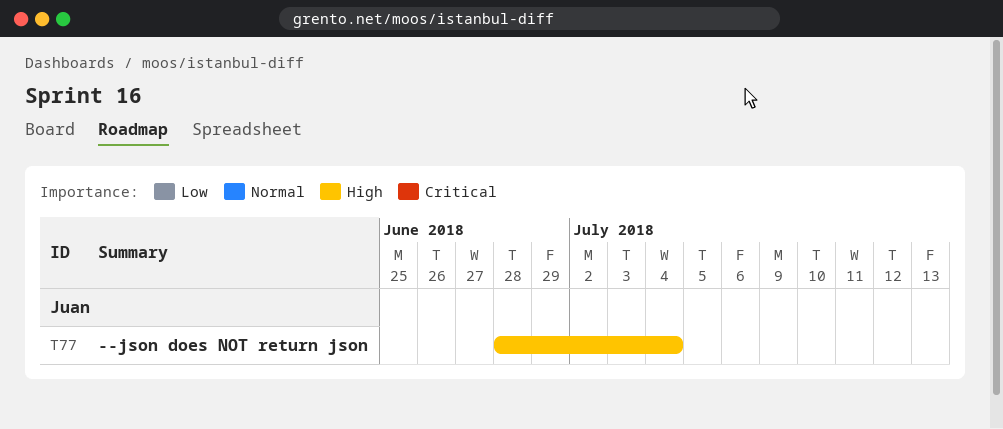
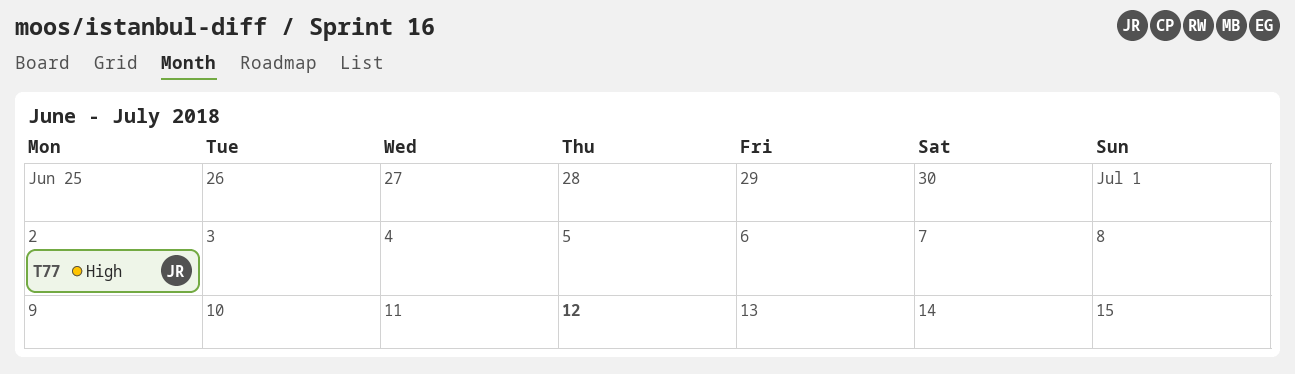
T77, due: Jul 4 -> Jul 2

